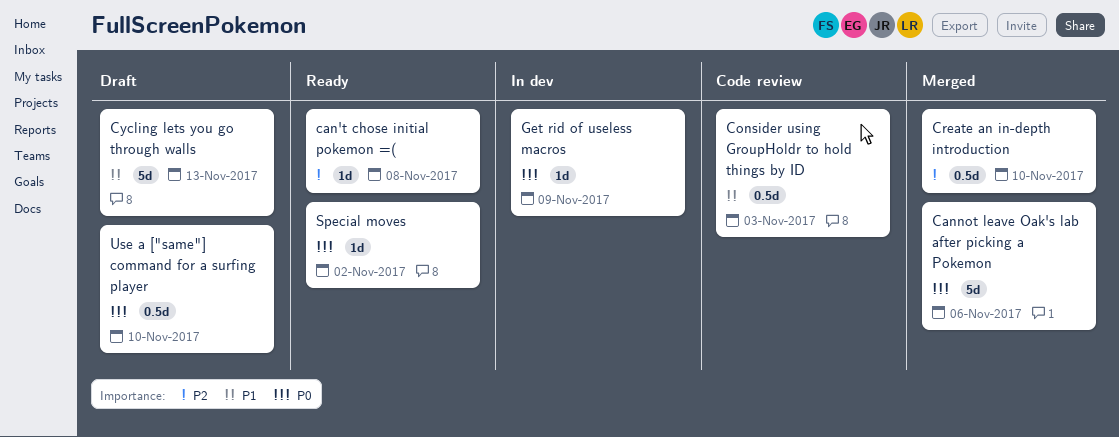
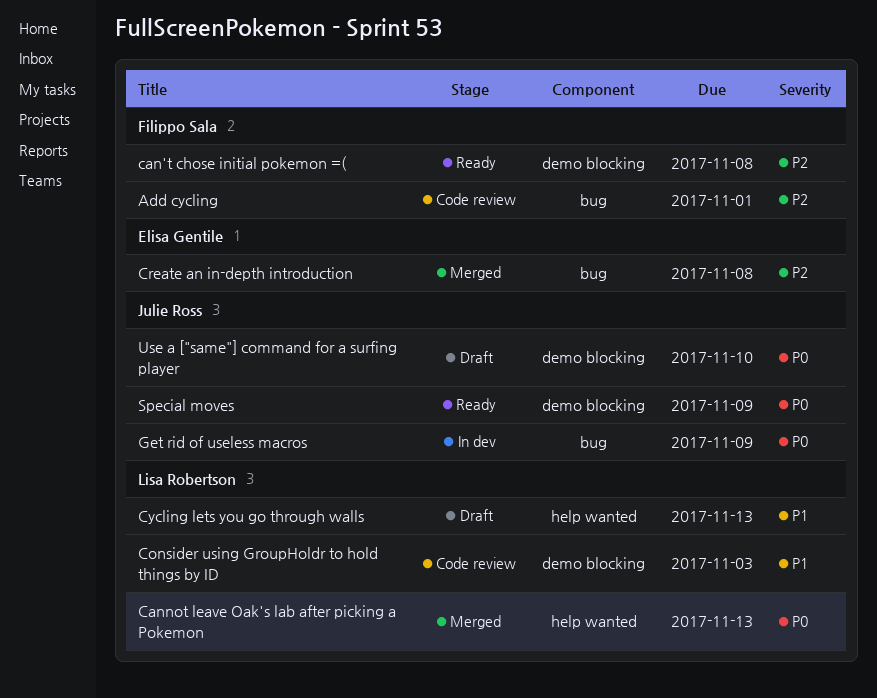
Add cycling: none -> present
Cannot leave Oak's lab after picking a Pokemon, due: Nov 6 -> Nov 13
Create an in-depth introduction, due: Nov 10 -> Nov 8
Special moves, due: Nov 2 -> Nov 9

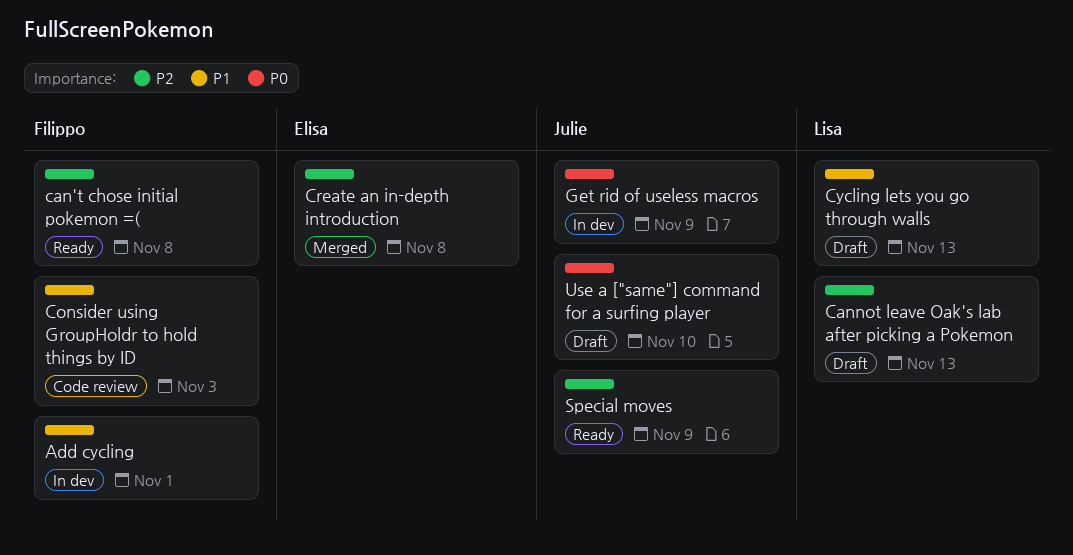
Add cycling, status: Code review -> In dev
Add cycling, priority: P2 -> P1
Cannot leave Oak's lab after picking a Pokemon, status: Merged -> Draft
Cannot leave Oak's lab after picking a Pokemon, priority: P0 -> P2
Consider using GroupHoldr to hold things by ID, owner: Lisa Robertson -> Filippo Sala
Special moves, priority: P0 -> P2

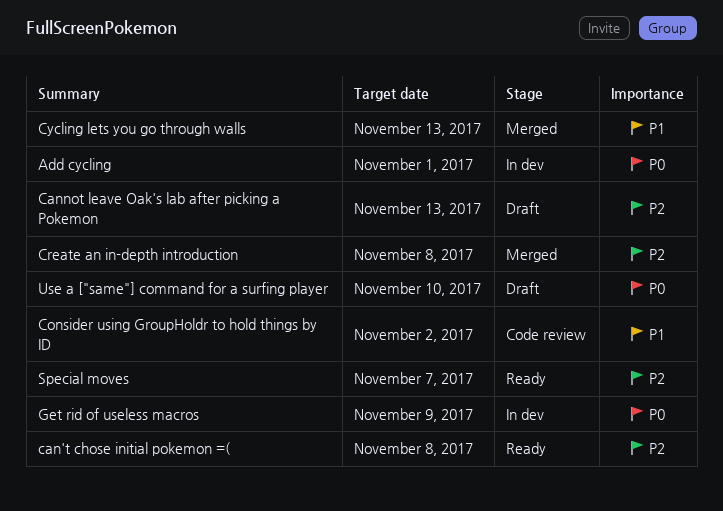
Add cycling, priority: P1 -> P0
Consider using GroupHoldr to hold things by ID, due: Nov 3 -> Nov 2
Cycling lets you go through walls, status: Draft -> Merged
Special moves, due: Nov 9 -> Nov 7

